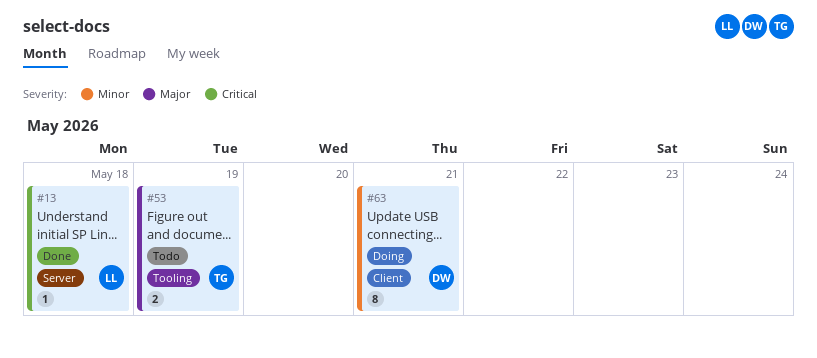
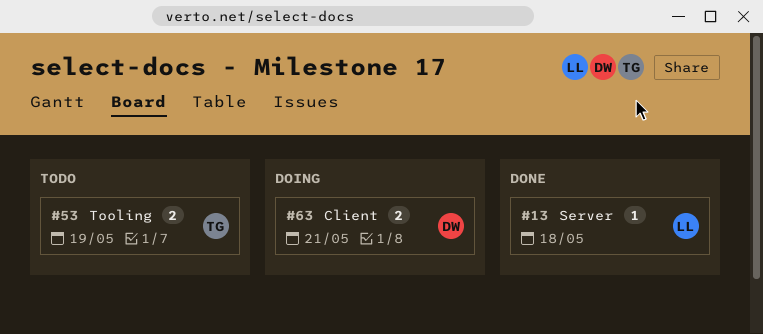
#63, estimate: 8 -> 2

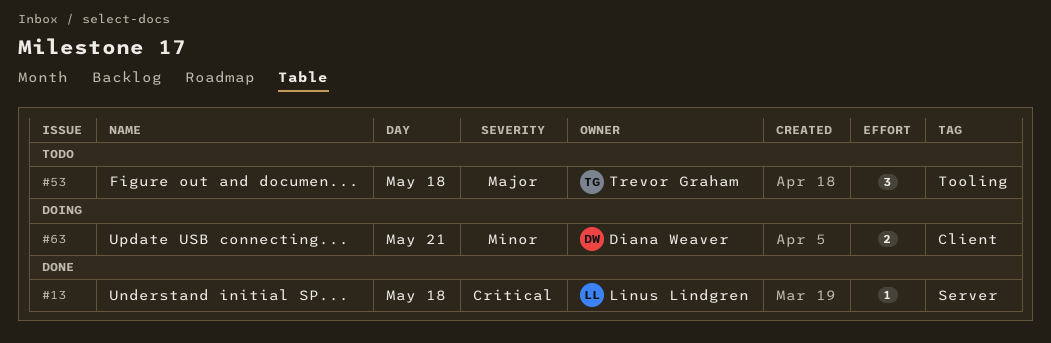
#53, estimate: 2 -> 3
#53, day: May 19 -> May 18

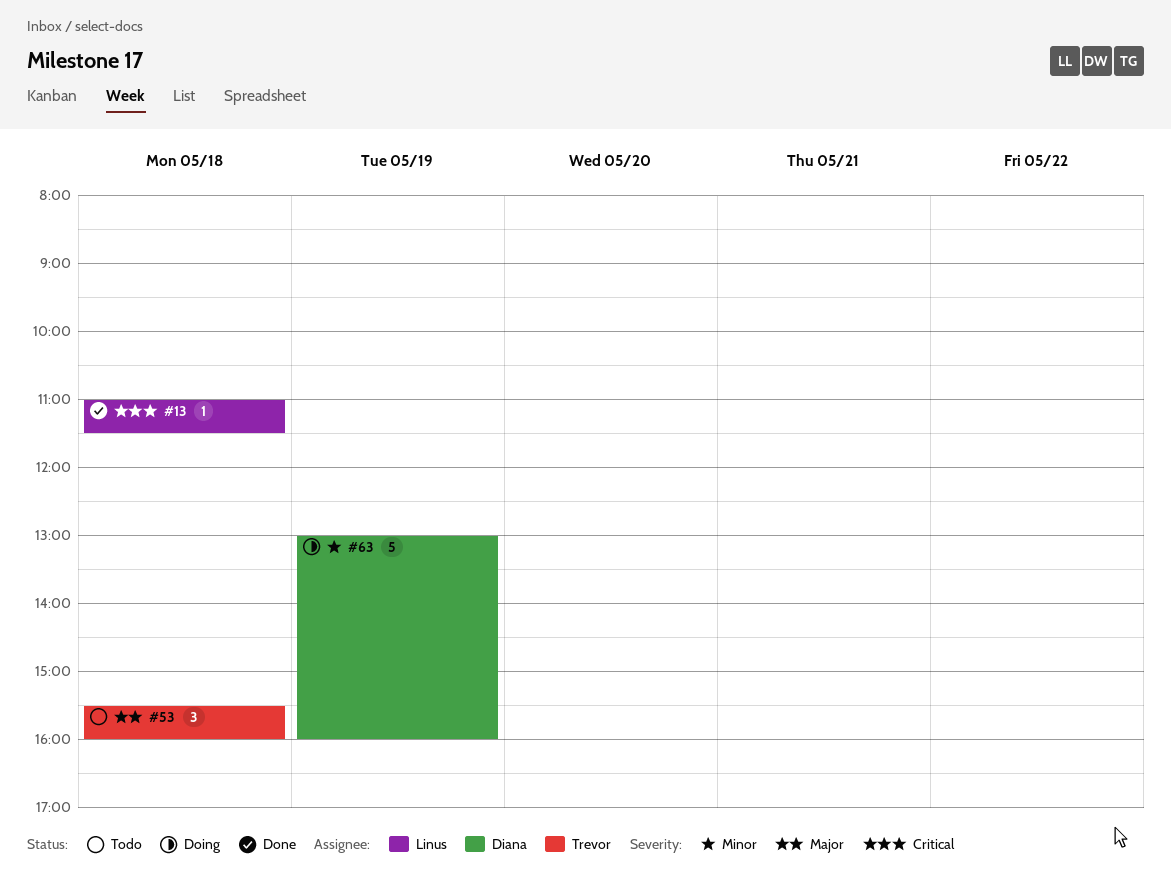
#63, estimate: 2 -> 5
#63, day: May 21 -> May 19

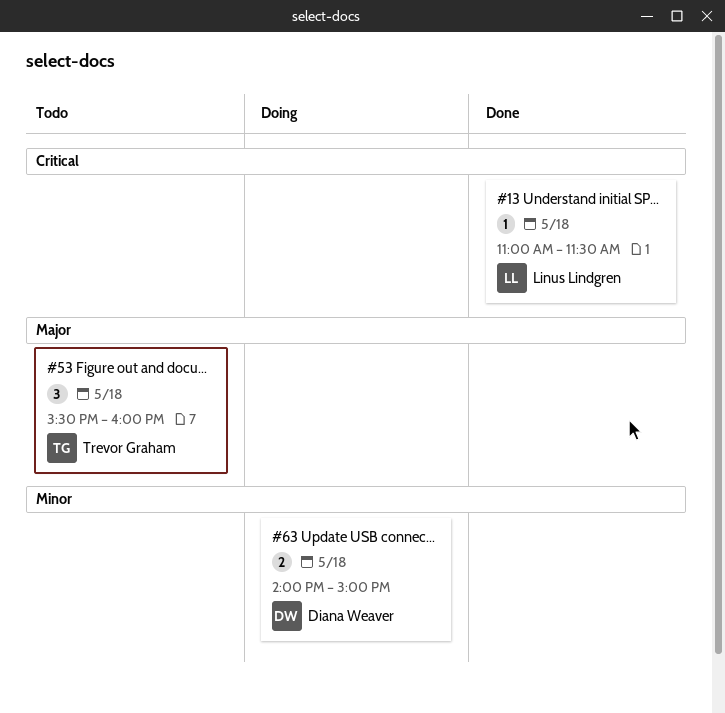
#63, estimate: 5 -> 2
#63, day: May 19 -> May 18
#63, begins: 13:00 -> 14:00
#63, ends: 16:00 -> 15:00

